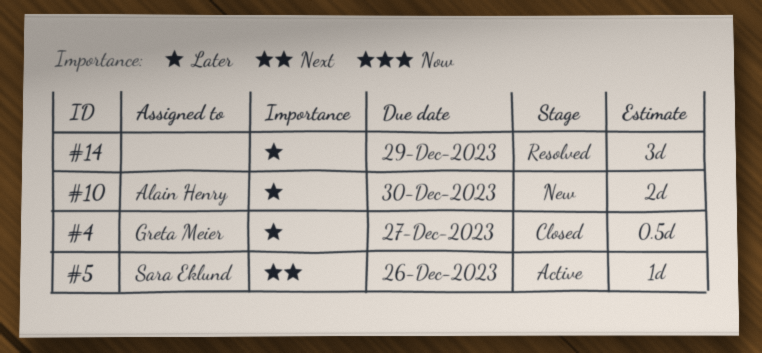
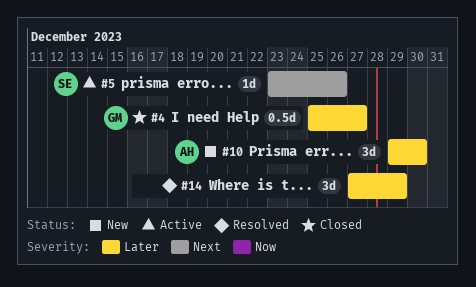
#10, estimate: 2d -> 3d

